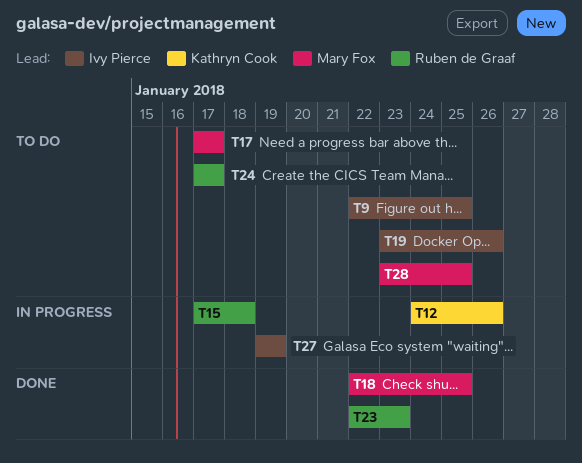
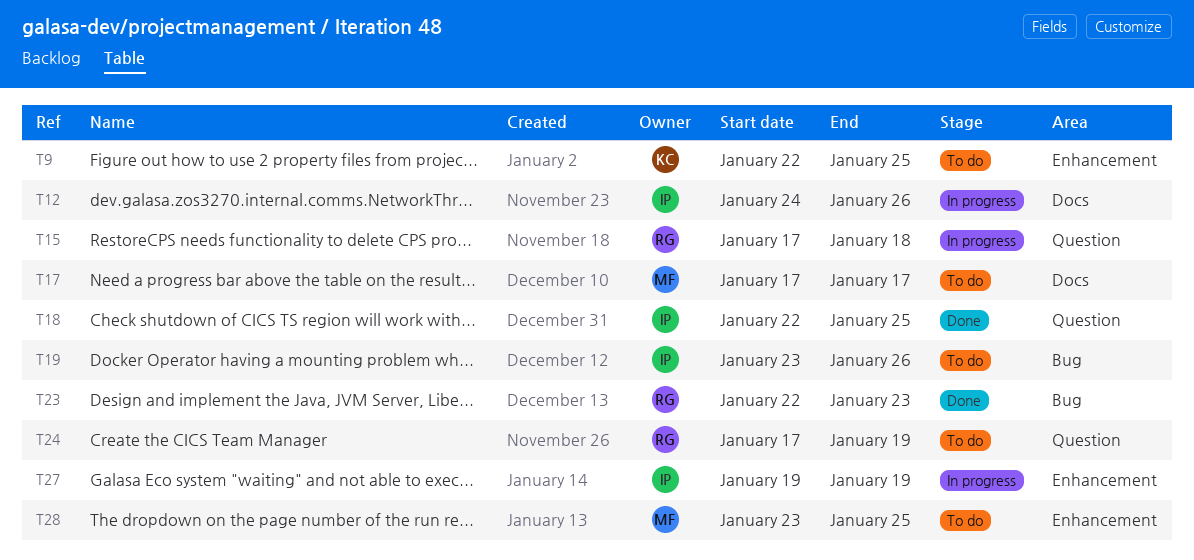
T9, owner: Ivy Pierce -> Kathryn Cook
T12, owner: Kathryn Cook -> Ivy Pierce
T18, owner: Mary Fox -> Ivy Pierce
T24, due: Jan 17 -> Jan 19

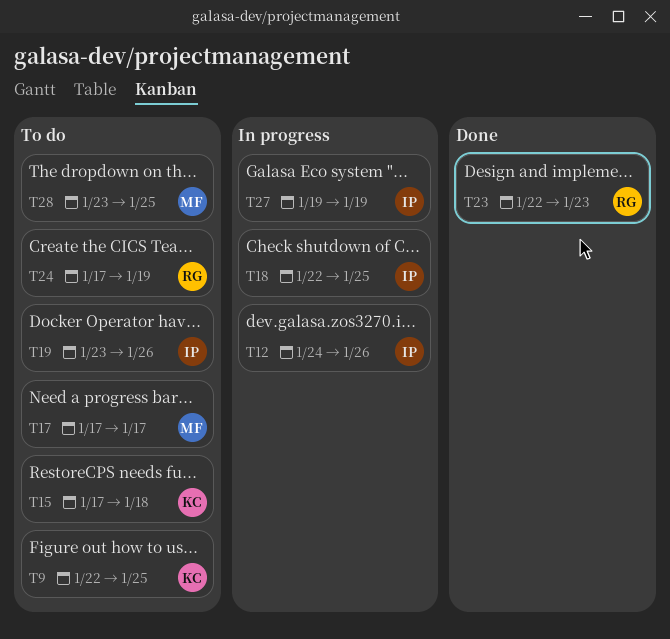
T15, status: In progress -> To do
T15, owner: RG -> KC
T18, status: Done -> In progress

